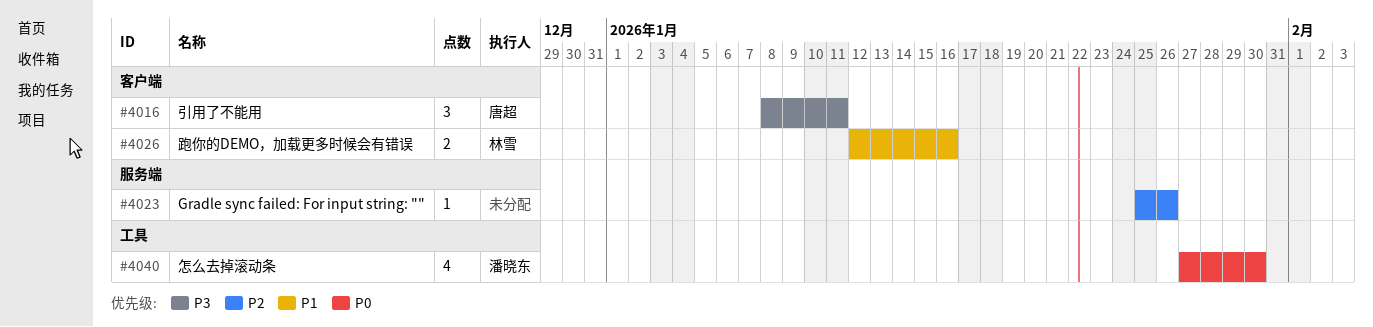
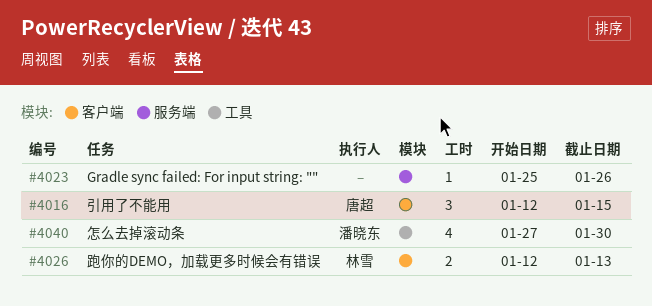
#4016, start: Jan 8 -> Jan 12
#4016, due: Jan 11 -> Jan 15
#4026, due: Jan 16 -> Jan 13

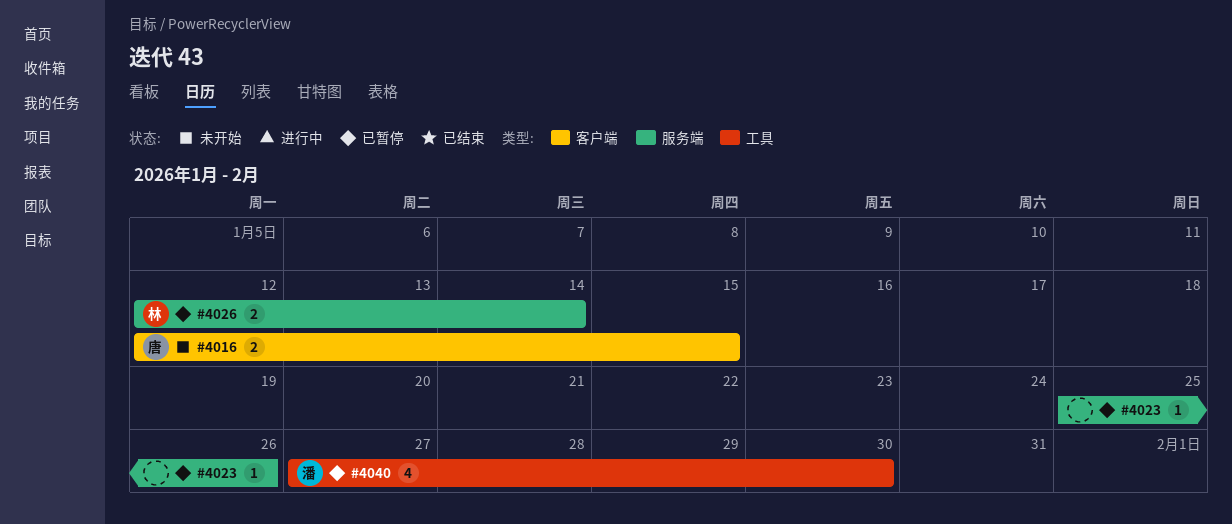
#4016, estimate: 3 -> 2
#4026, label: 客户端 -> 服务端
#4026, due: Jan 13 -> Jan 14

